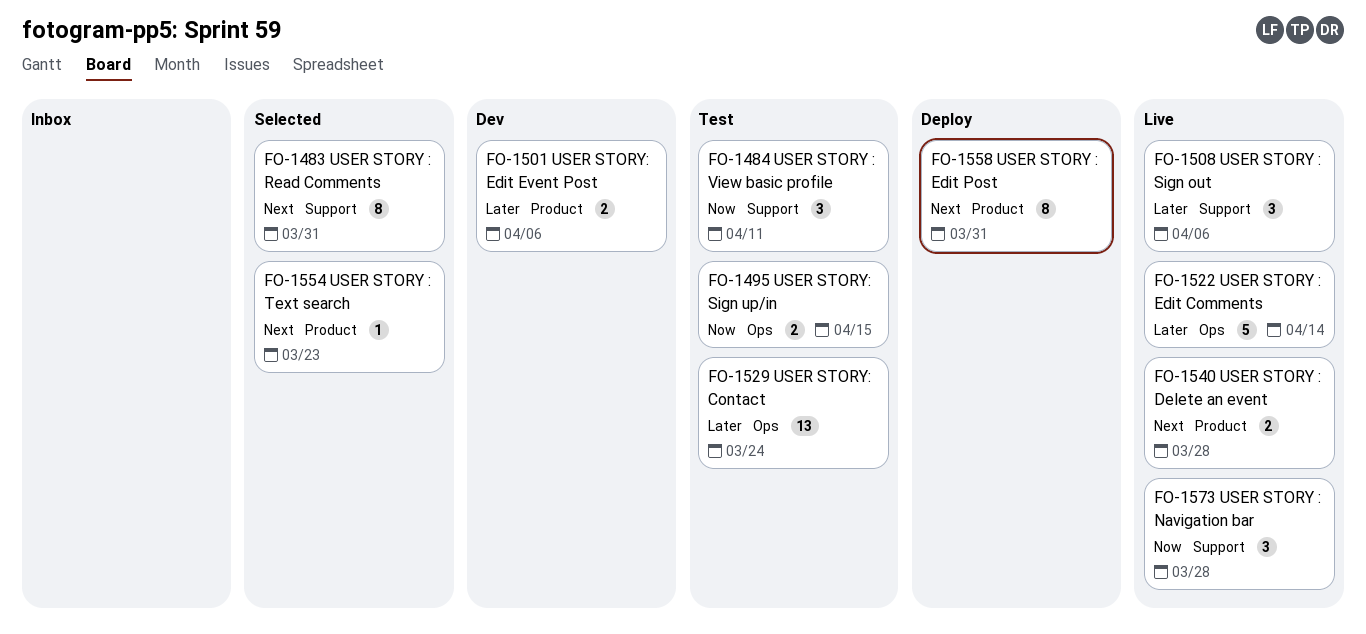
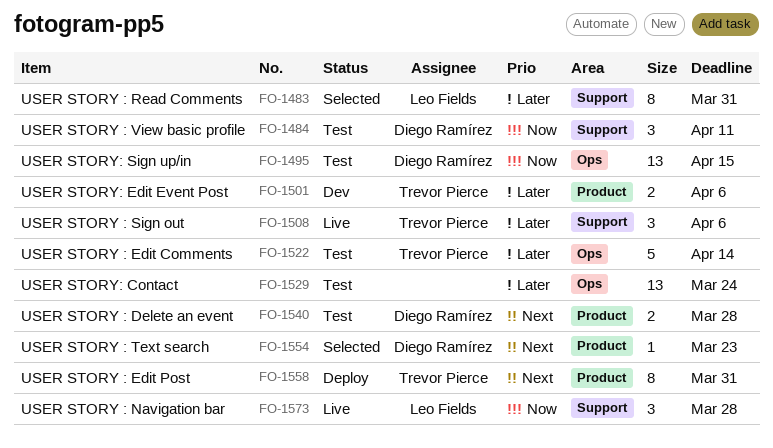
FO-1483, priority: Next -> Later
FO-1495, estimate: 2 -> 13
FO-1522, status: Live -> Test
FO-1540, status: Live -> Test

